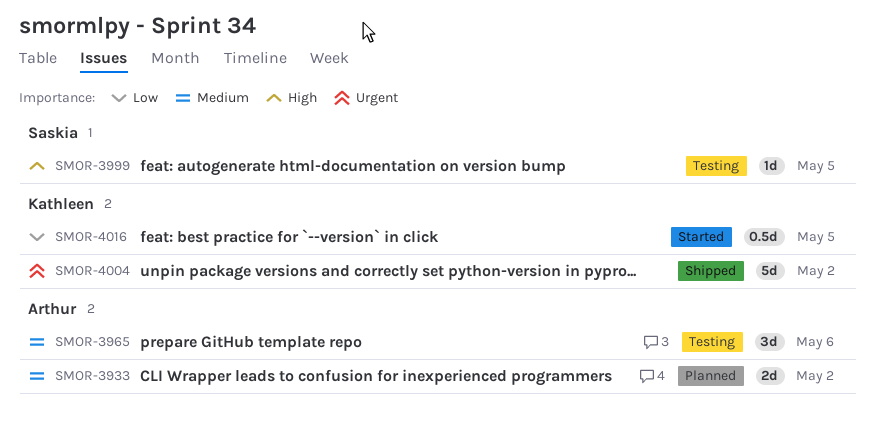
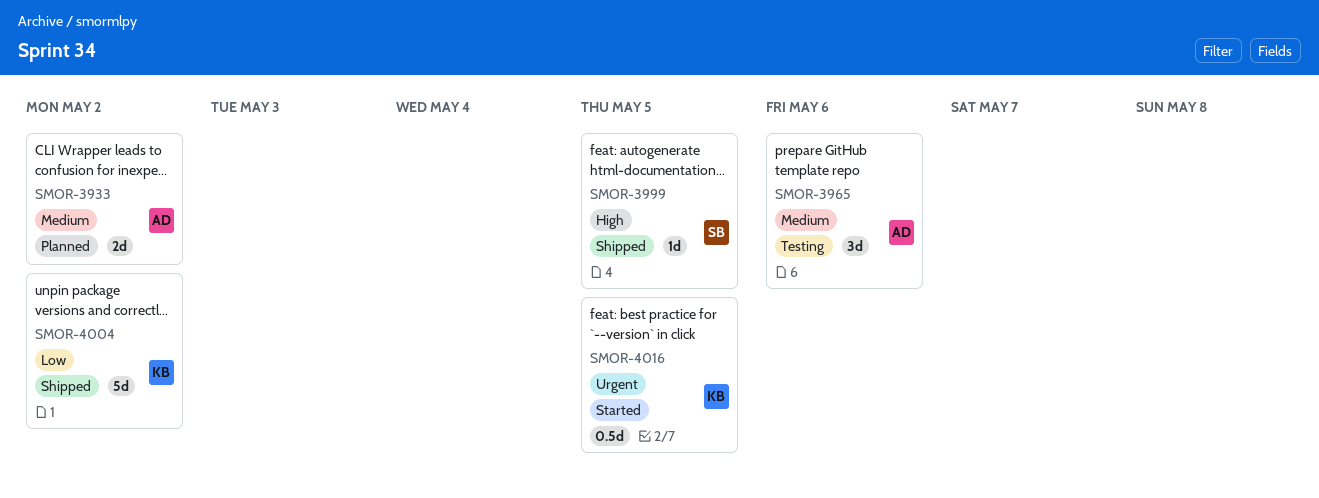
SMOR-3999, status: Testing -> Shipped
SMOR-4004, priority: Urgent -> Low
SMOR-4016, priority: Low -> Urgent

